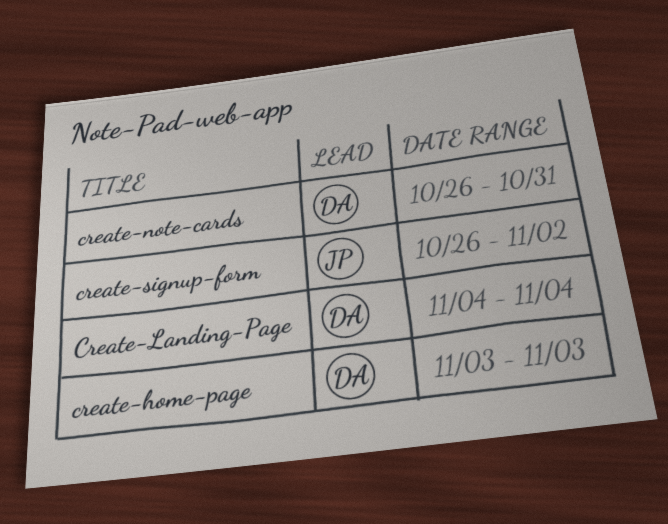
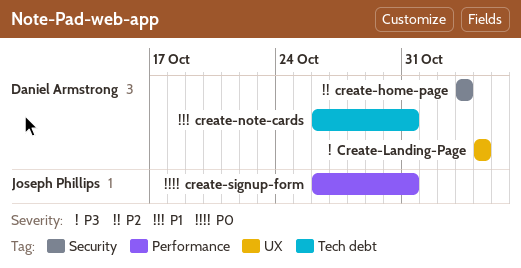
create-signup-form, due: Nov 2 -> Oct 31

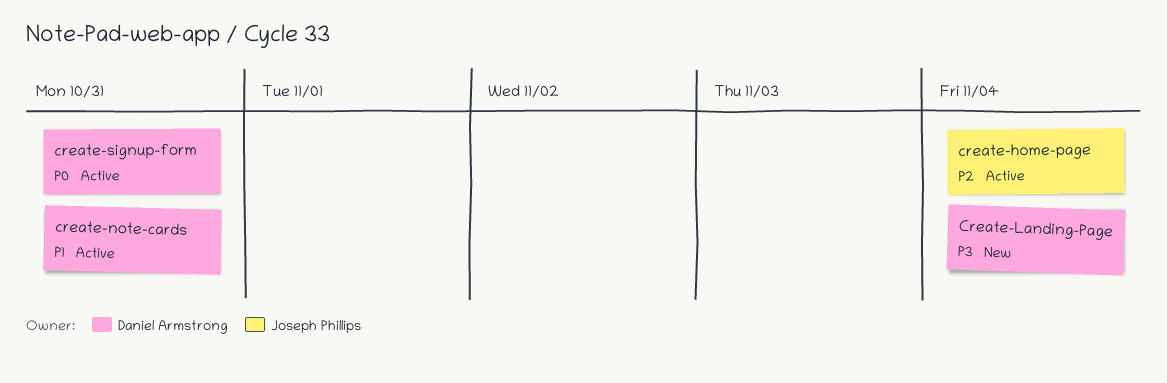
create-home-page, owner: Daniel Armstrong -> Joseph Phillips
create-home-page, due: Nov 3 -> Nov 4
create-signup-form, owner: Joseph Phillips -> Daniel Armstrong

